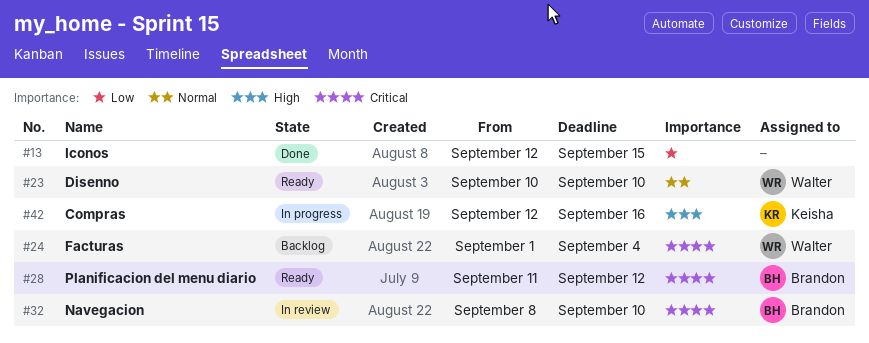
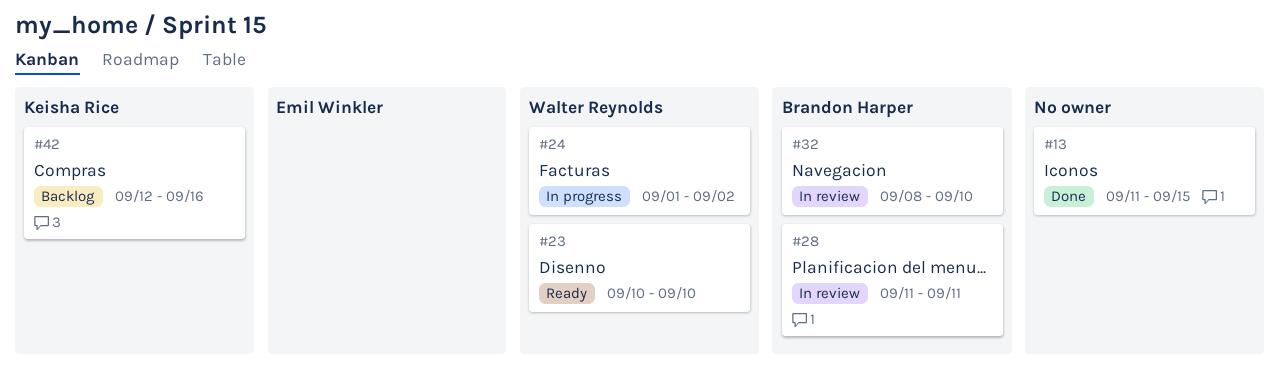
#13, start: Sep 12 -> Sep 11
#24, status: Backlog -> In progress
#24, due: Sep 4 -> Sep 2
#28, status: Ready -> In review
#28, due: Sep 12 -> Sep 11
#42, status: In progress -> Backlog

